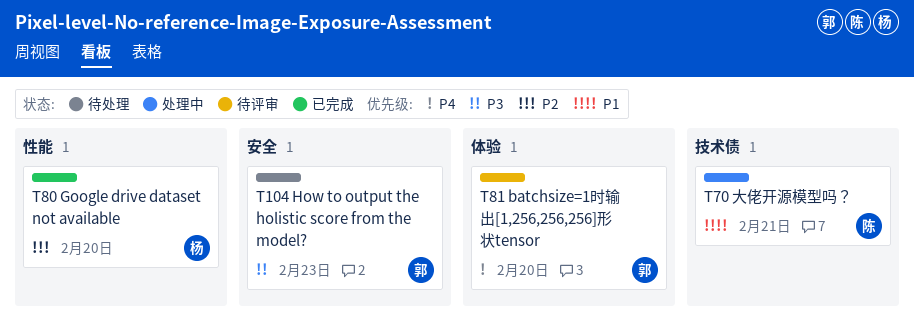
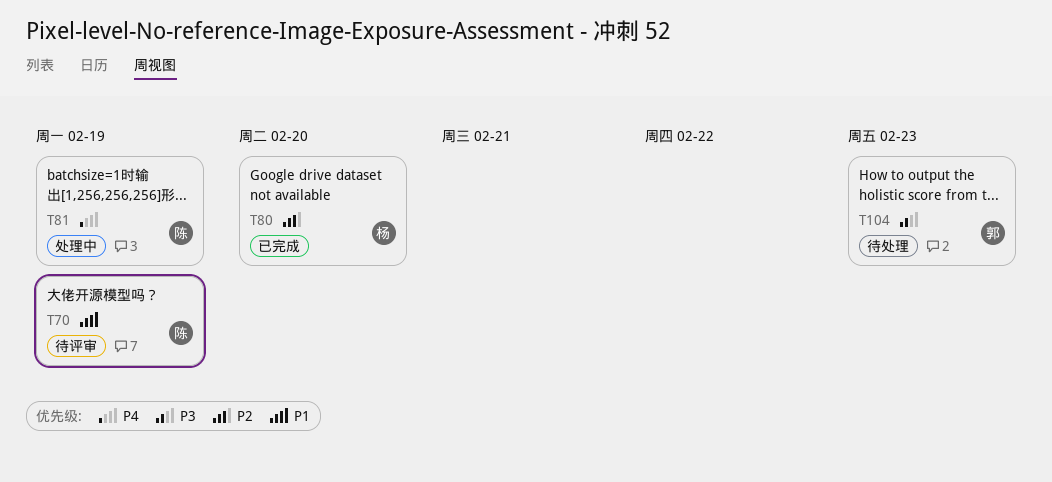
T70, status: 处理中 -> 待评审
T70, due: Feb 21 -> Feb 19
T81, status: 待评审 -> 处理中
T81, owner: 郭 -> 陈
T81, due: Feb 20 -> Feb 19

